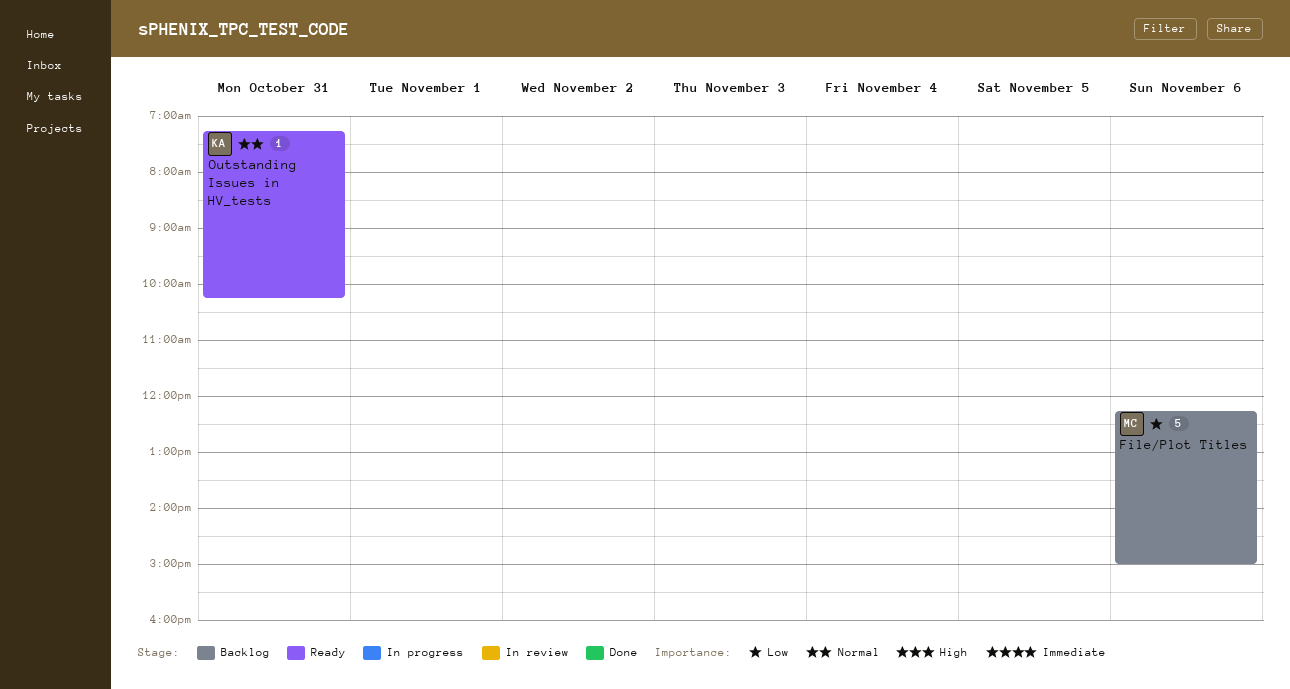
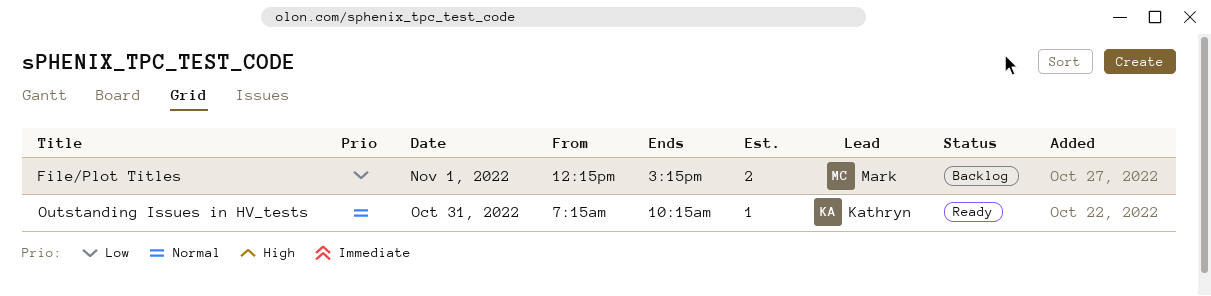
File/Plot Titles, estimate: 5 -> 2
File/Plot Titles, day: Nov 6 -> Nov 1
File/Plot Titles, ends: 15:00 -> 15:15

